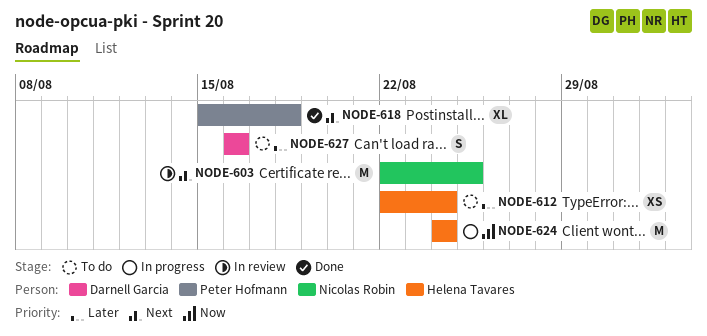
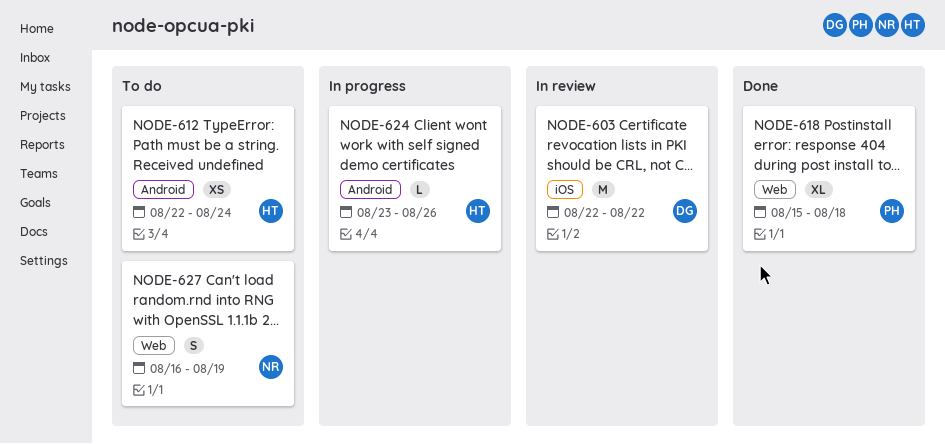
NODE-603, owner: Nicolas Robin -> Darnell Garcia
NODE-603, due: Aug 25 -> Aug 22
NODE-624, estimate: M -> L
NODE-624, start: Aug 24 -> Aug 23
NODE-624, due: Aug 24 -> Aug 26
NODE-627, owner: Darnell Garcia -> Nicolas Robin
NODE-627, due: Aug 16 -> Aug 19

